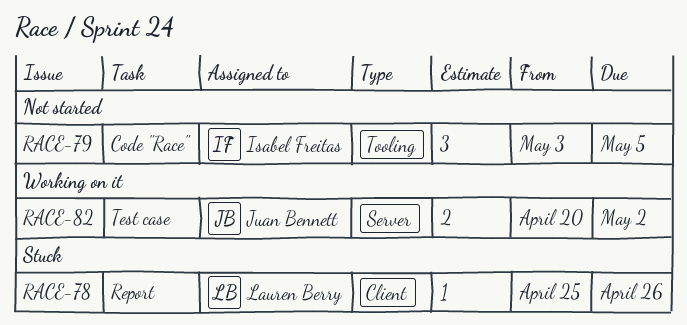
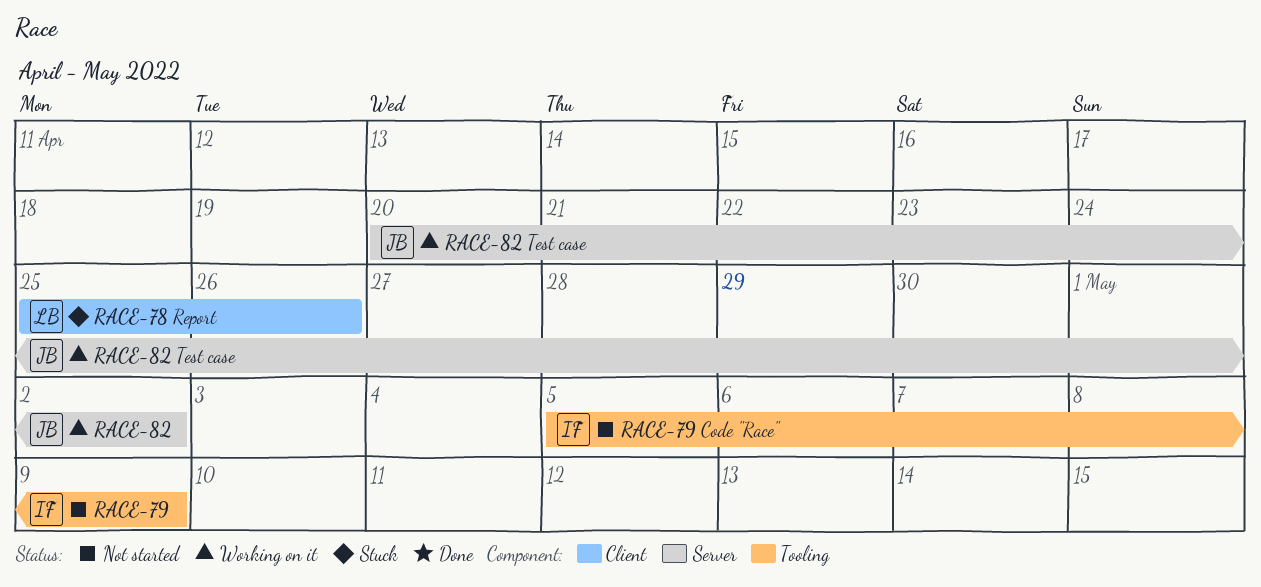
RACE-79, start: May 3 -> May 5
RACE-79, due: May 5 -> May 9

